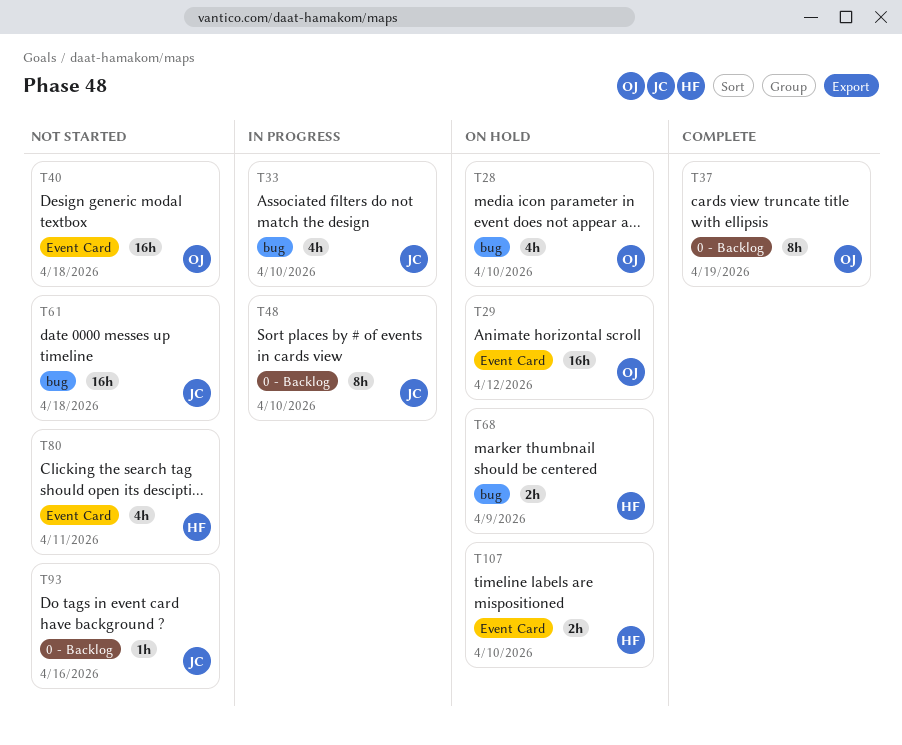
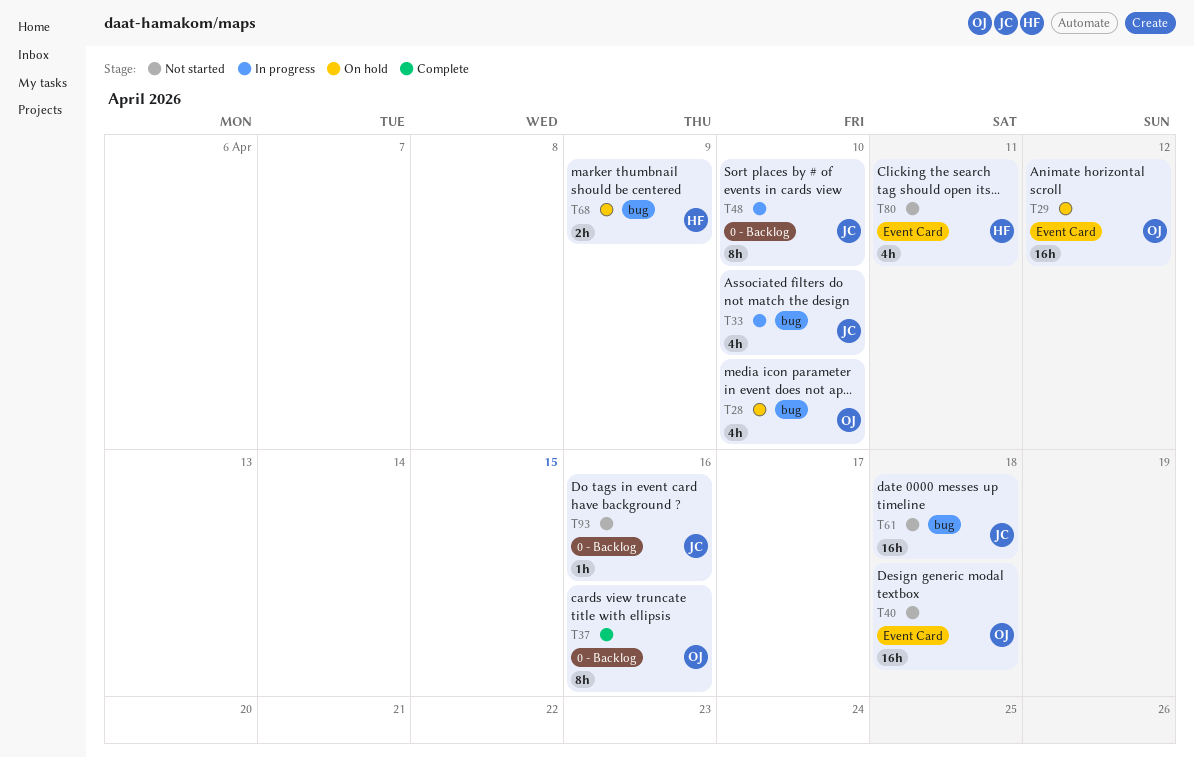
T37, due: Apr 19 -> Apr 16
T107: present -> none

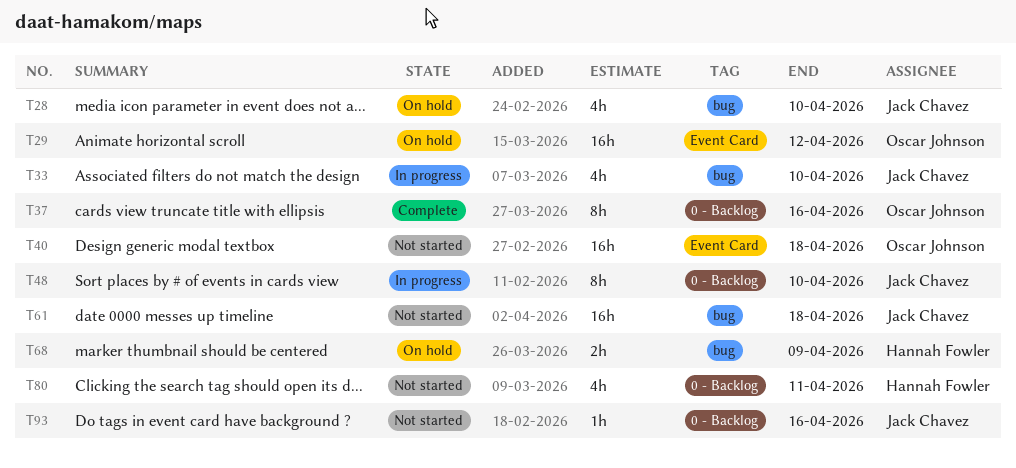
T28, owner: Oscar Johnson -> Jack Chavez
T80, label: Event Card -> 0 - Backlog

